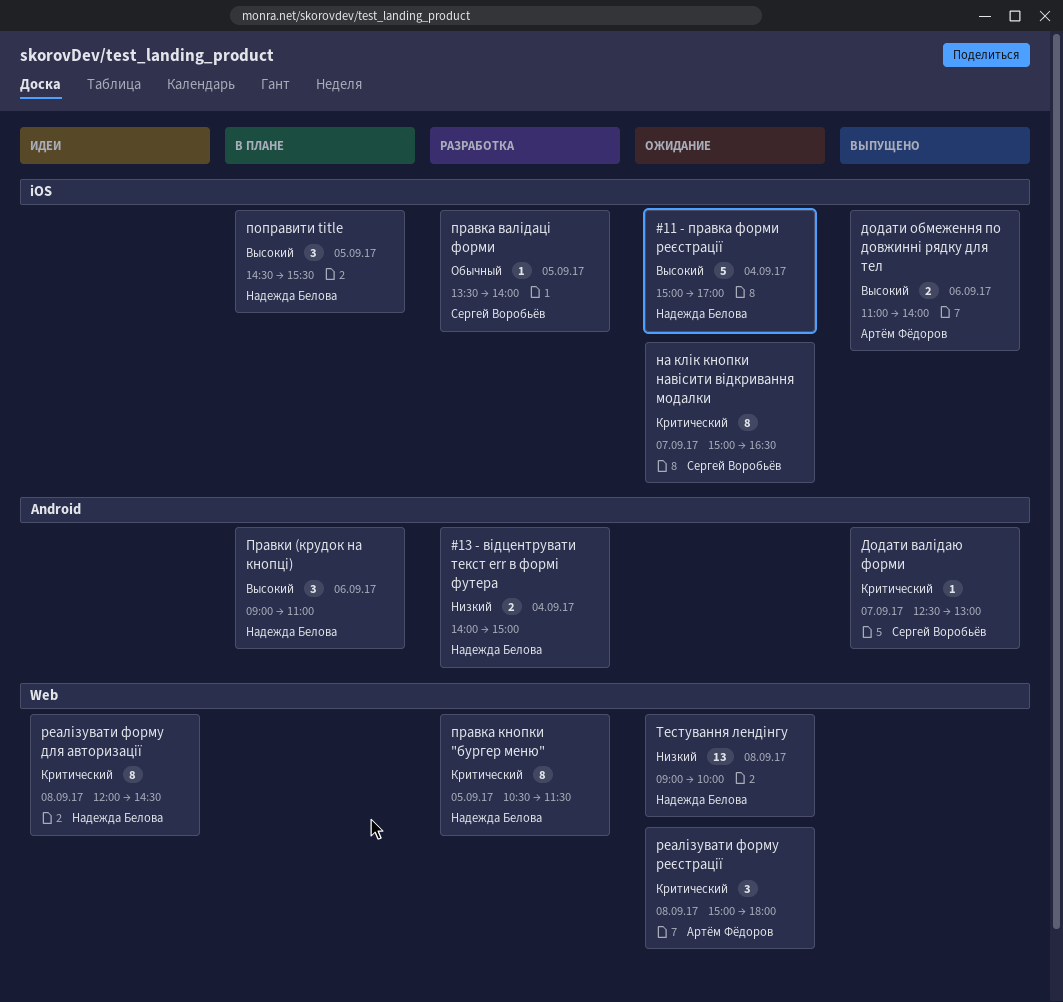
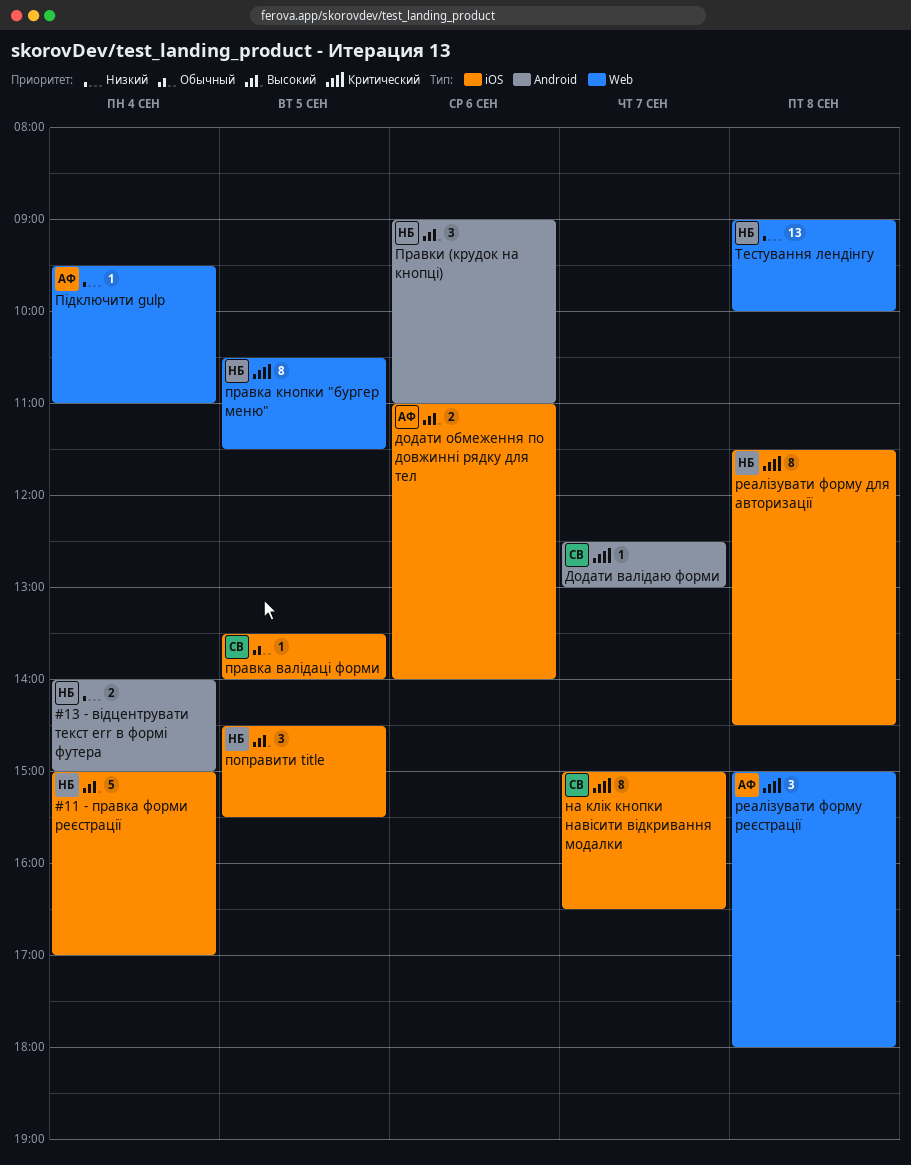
Підключити gulp: none -> present
реалізувати форму для авторизації, label: Web -> iOS
реалізувати форму для авторизації, begins: 12:00 -> 11:30

